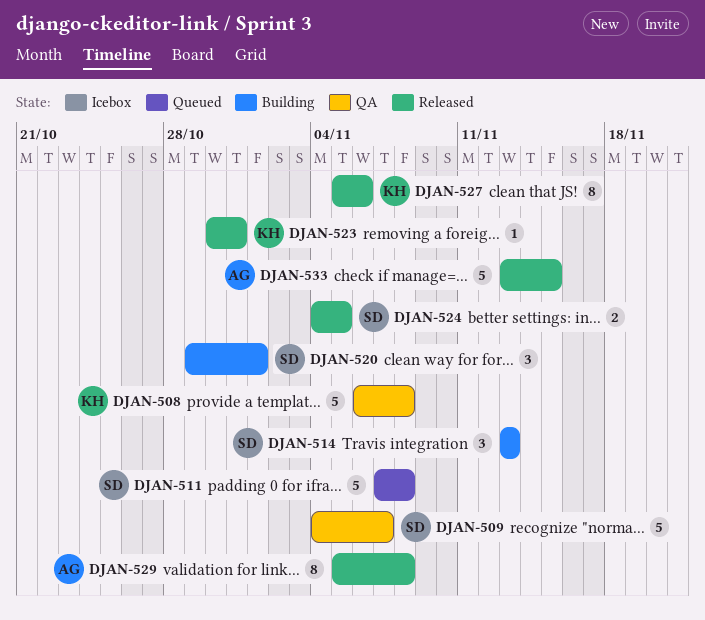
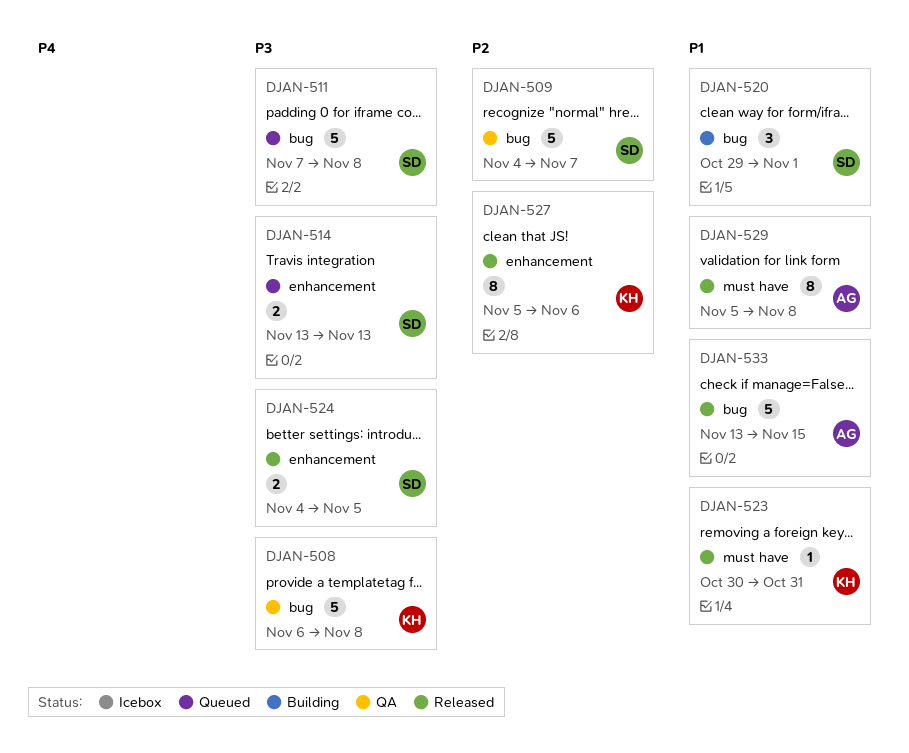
DJAN-514, status: Building -> Queued
DJAN-514, estimate: 3 -> 2

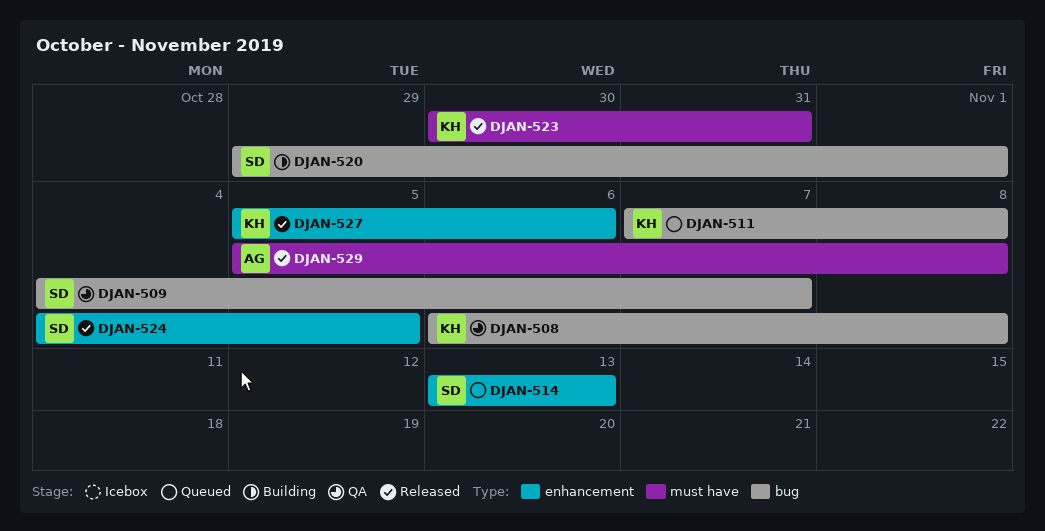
DJAN-511, owner: SD -> KH
DJAN-533: present -> none

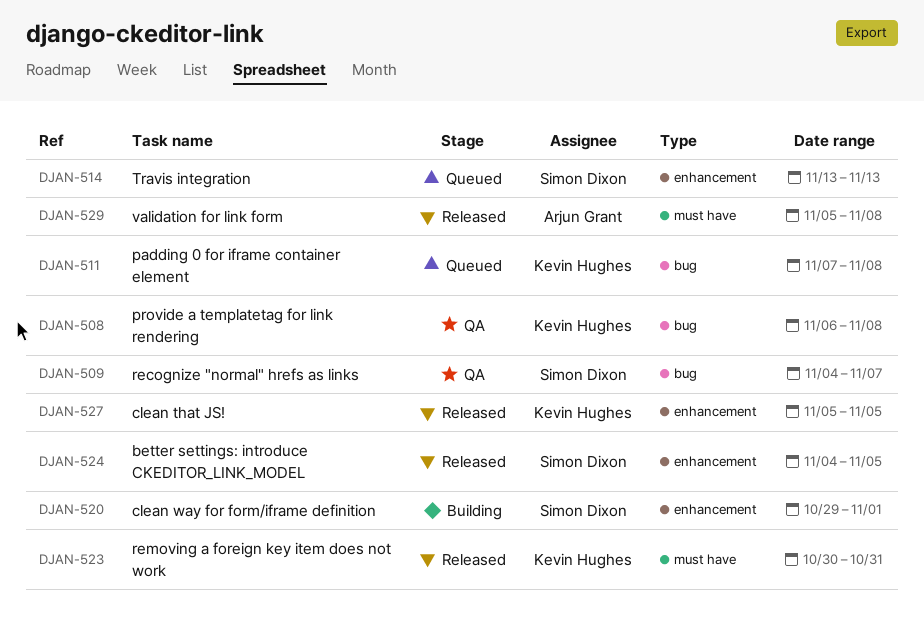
DJAN-520, label: bug -> enhancement
DJAN-527, due: Nov 6 -> Nov 5

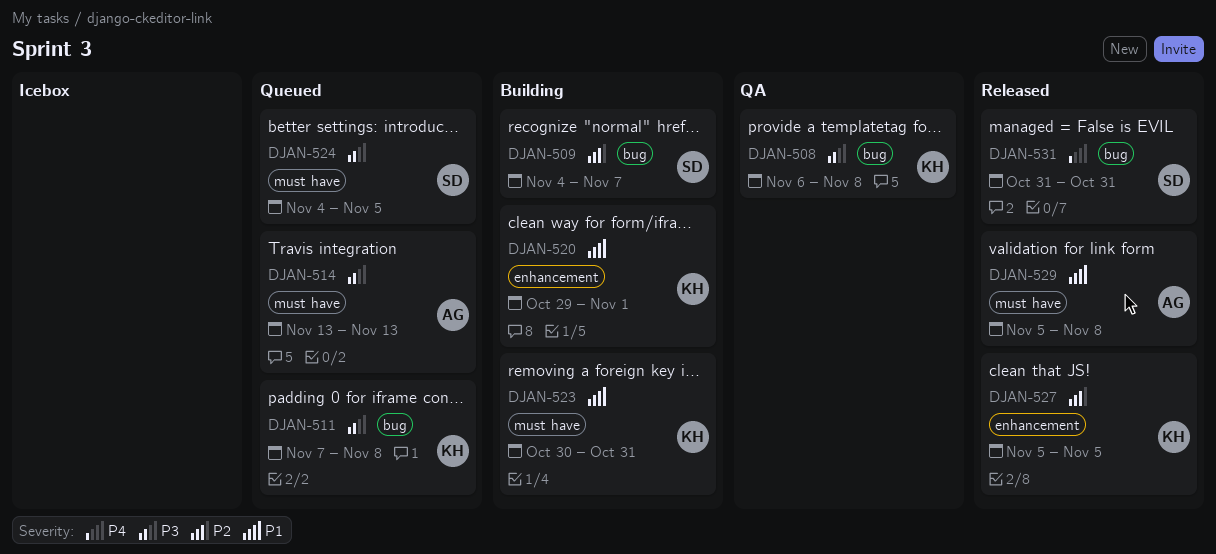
DJAN-509, status: QA -> Building
DJAN-514, owner: Simon Dixon -> Arjun Grant
DJAN-514, label: enhancement -> must have
DJAN-520, owner: Simon Dixon -> Kevin Hughes
DJAN-523, status: Released -> Building
DJAN-524, status: Released -> Queued
DJAN-524, label: enhancement -> must have
DJAN-531: none -> present

